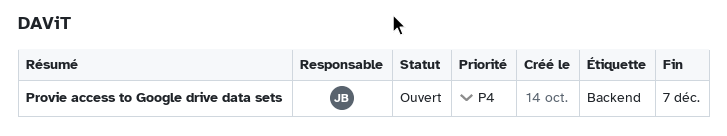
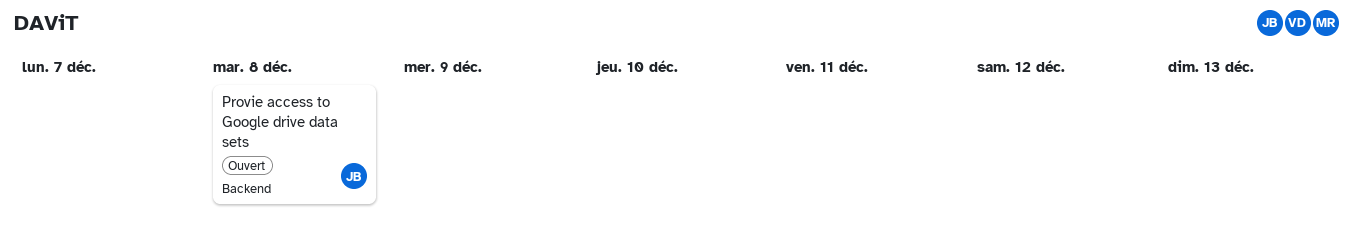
Provie access to Google drive data sets, due: Dec 7 -> Dec 8

